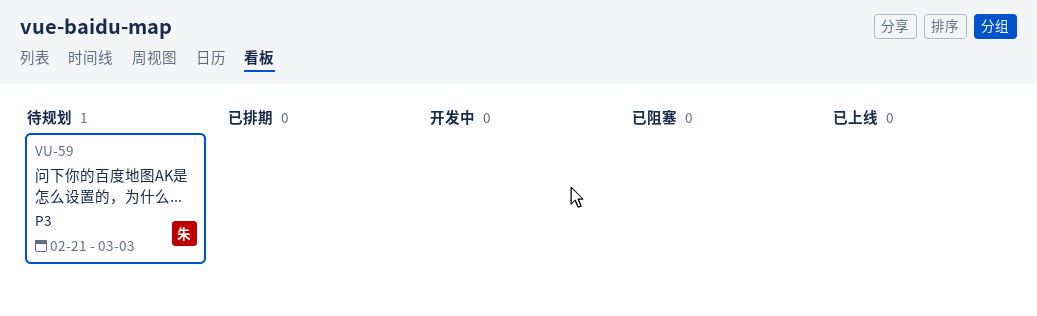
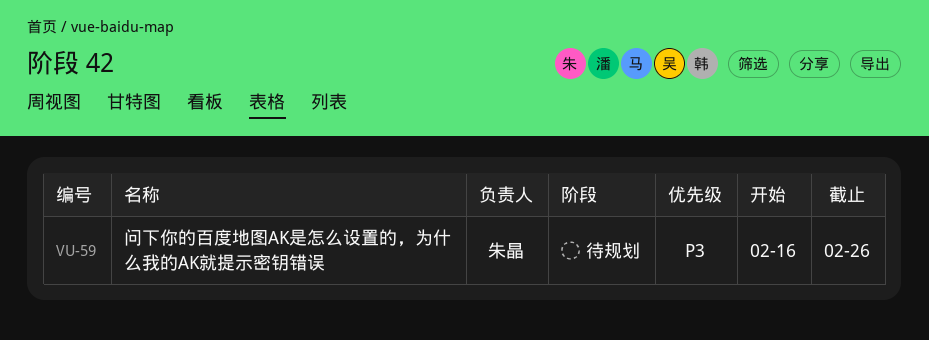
VU-59, start: Feb 21 -> Feb 16
VU-59, due: Mar 3 -> Feb 26

